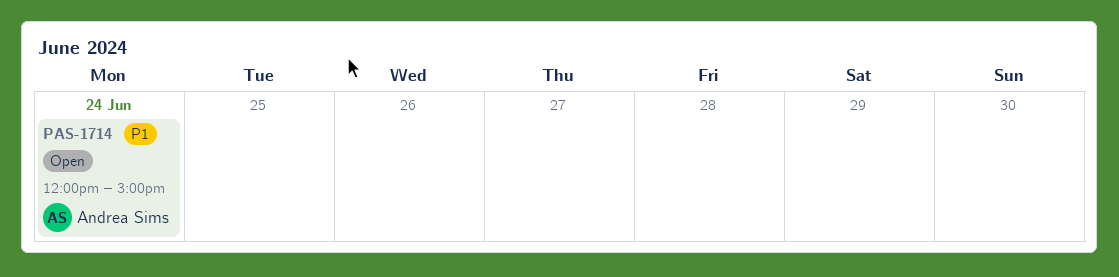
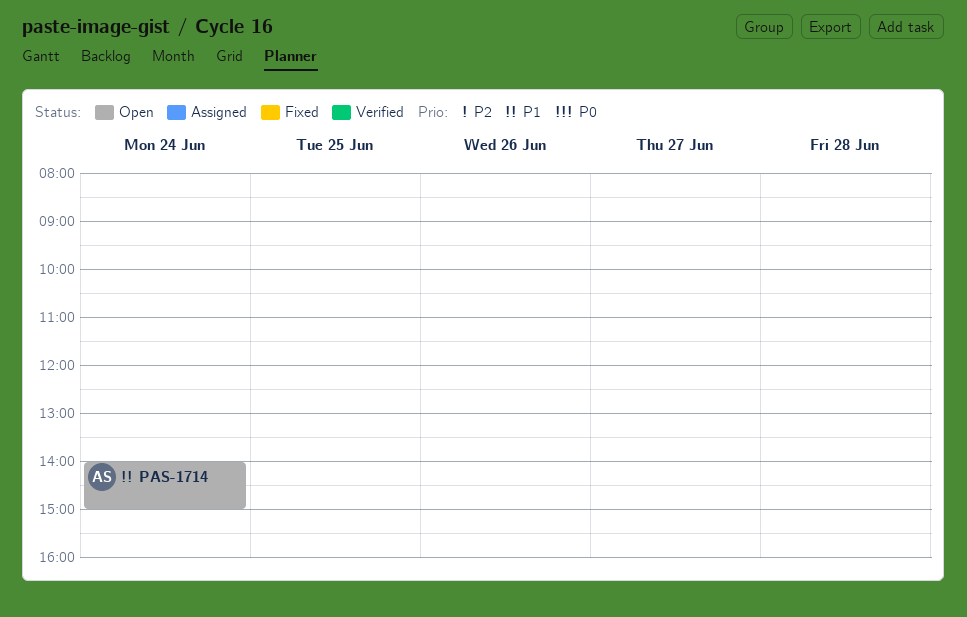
PAS-1714, begins: 12:00 -> 14:00

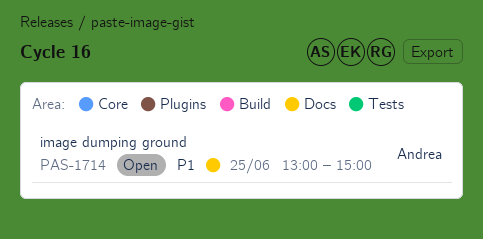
PAS-1714, day: Jun 24 -> Jun 25
PAS-1714, begins: 14:00 -> 13:00

